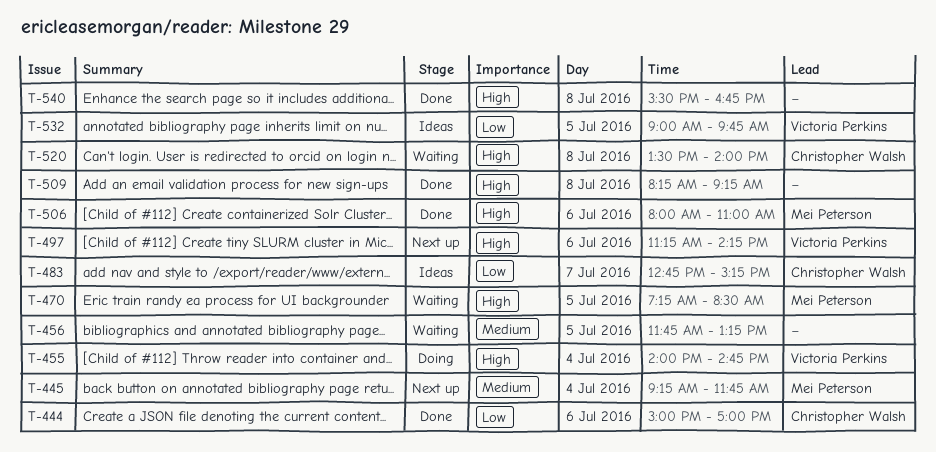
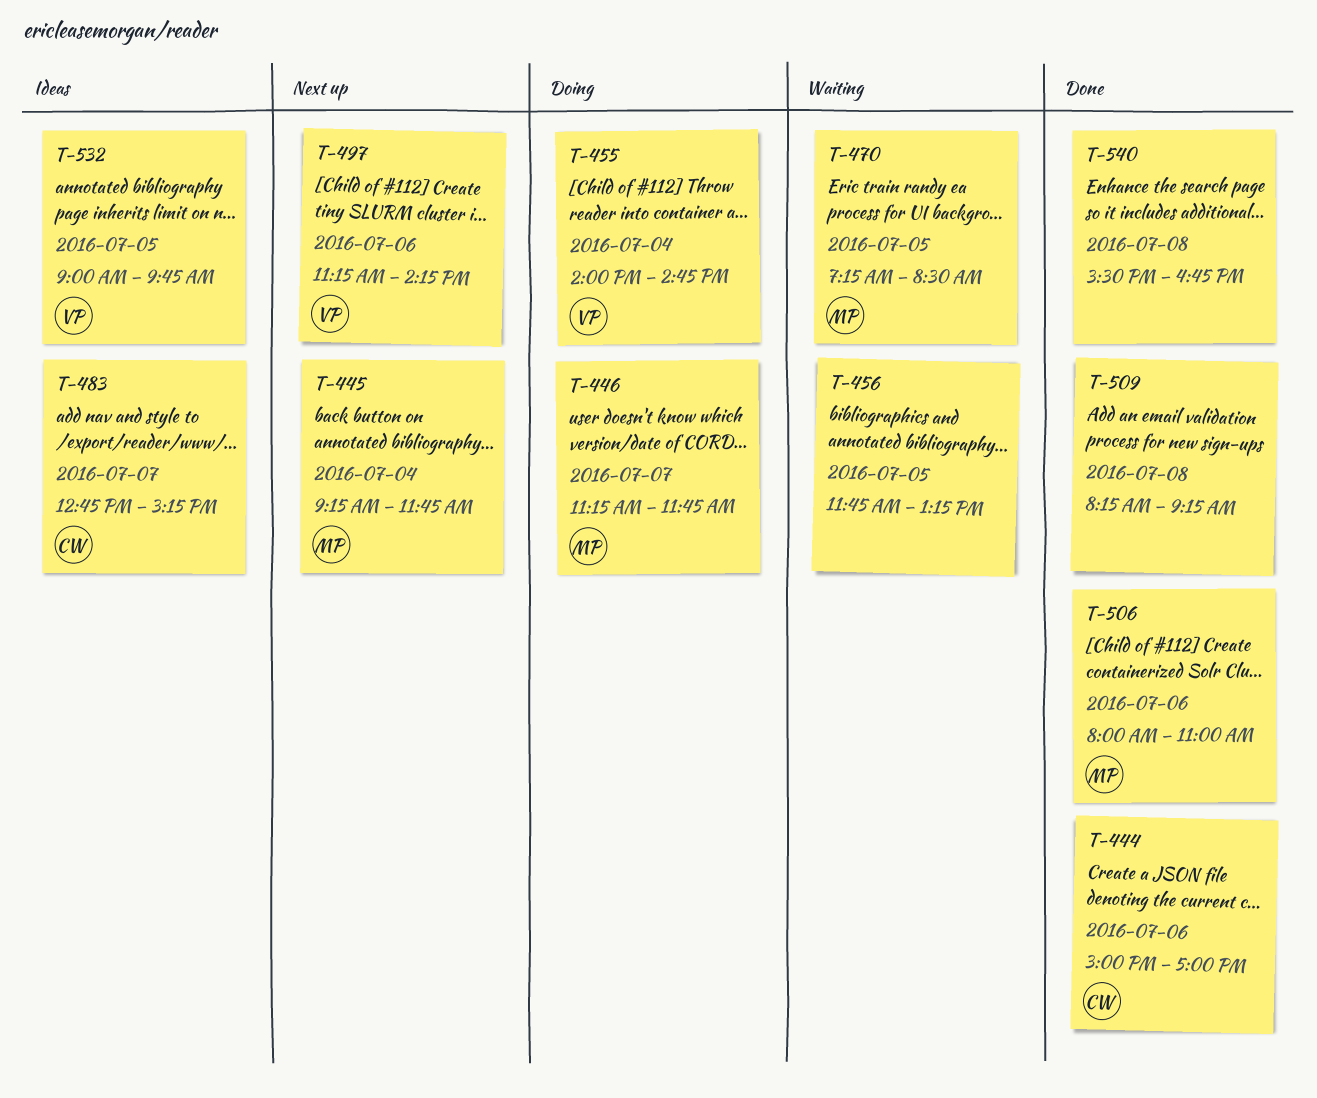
T-446: none -> present
T-520: present -> none

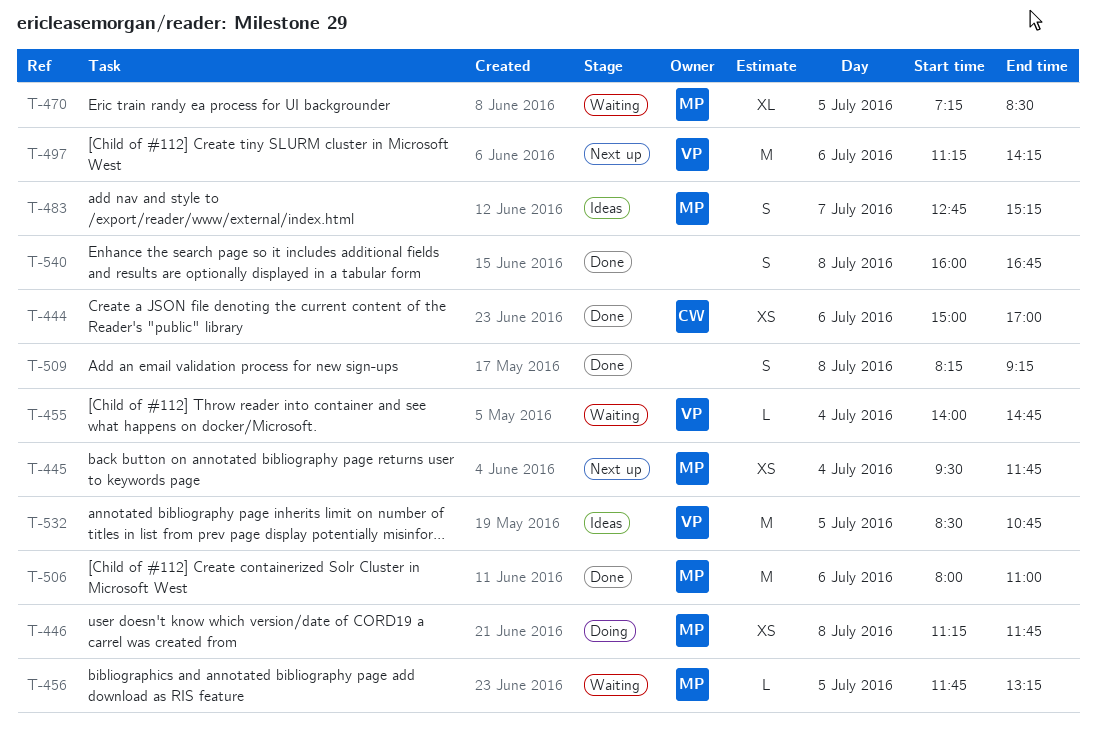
T-445, begins: 09:15 -> 09:30
T-446, day: Jul 7 -> Jul 8
T-455, status: Doing -> Waiting
T-456, owner: none -> MP
T-483, owner: CW -> MP
T-532, begins: 09:00 -> 08:30
T-532, ends: 09:45 -> 10:45
T-540, begins: 15:30 -> 16:00

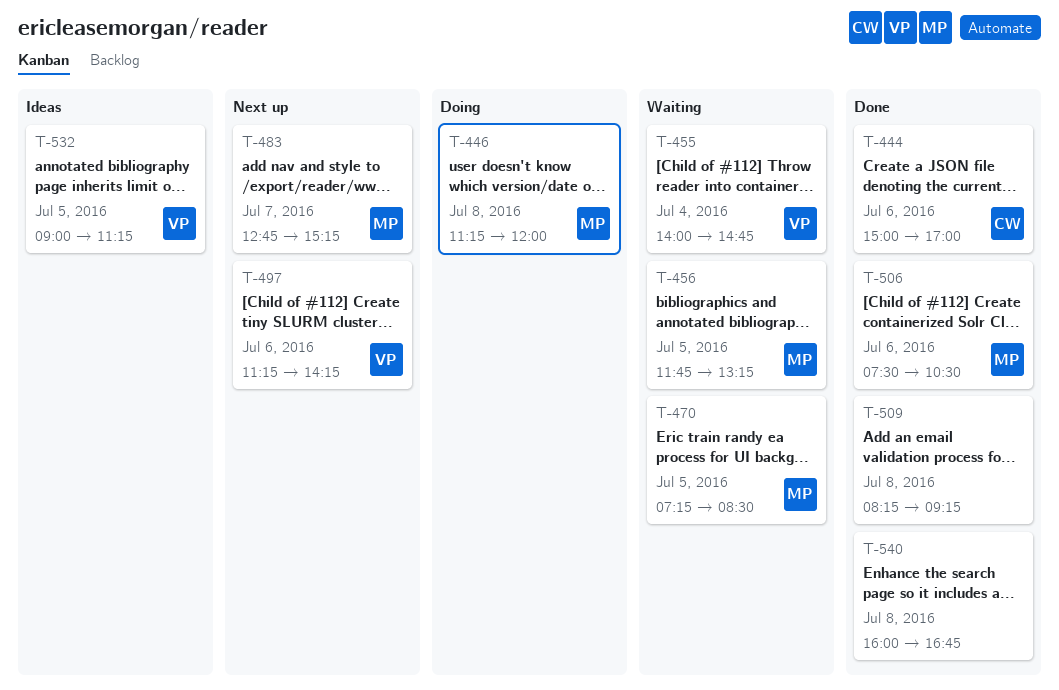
T-445: present -> none
T-446, ends: 11:45 -> 12:00
T-483, status: Ideas -> Next up
T-506, begins: 08:00 -> 07:30
T-506, ends: 11:00 -> 10:30
T-532, begins: 08:30 -> 09:00
T-532, ends: 10:45 -> 11:15

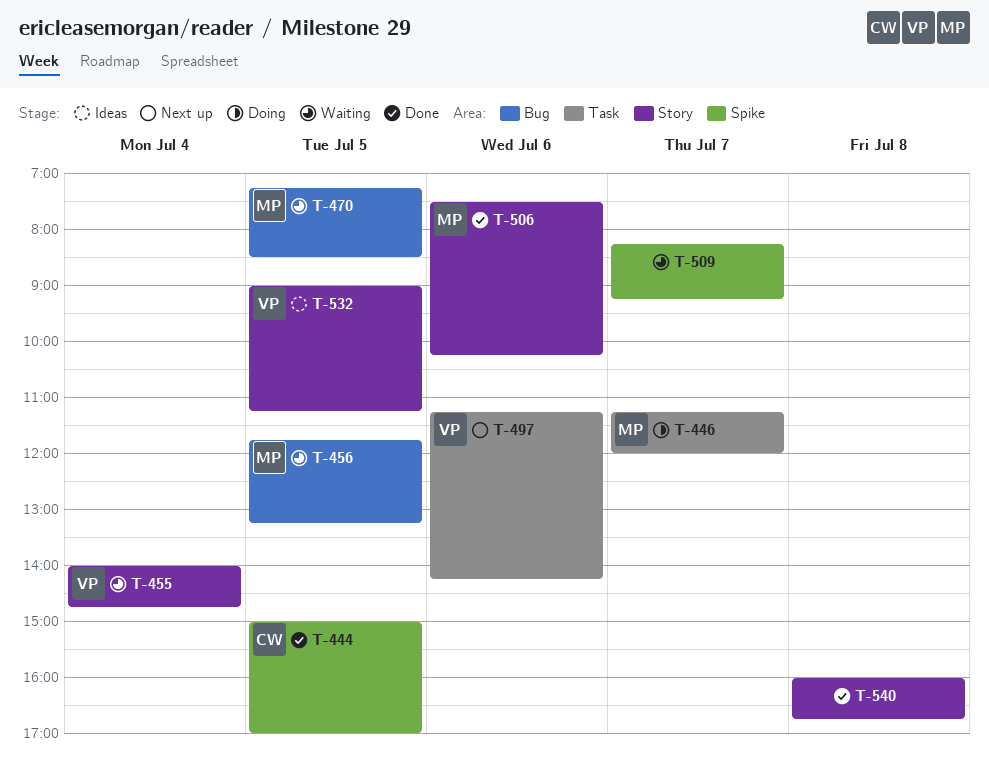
T-444, day: Jul 6 -> Jul 5
T-446, day: Jul 8 -> Jul 7
T-483: present -> none
T-506, ends: 10:30 -> 10:15
T-509, status: Done -> Waiting
T-509, day: Jul 8 -> Jul 7

